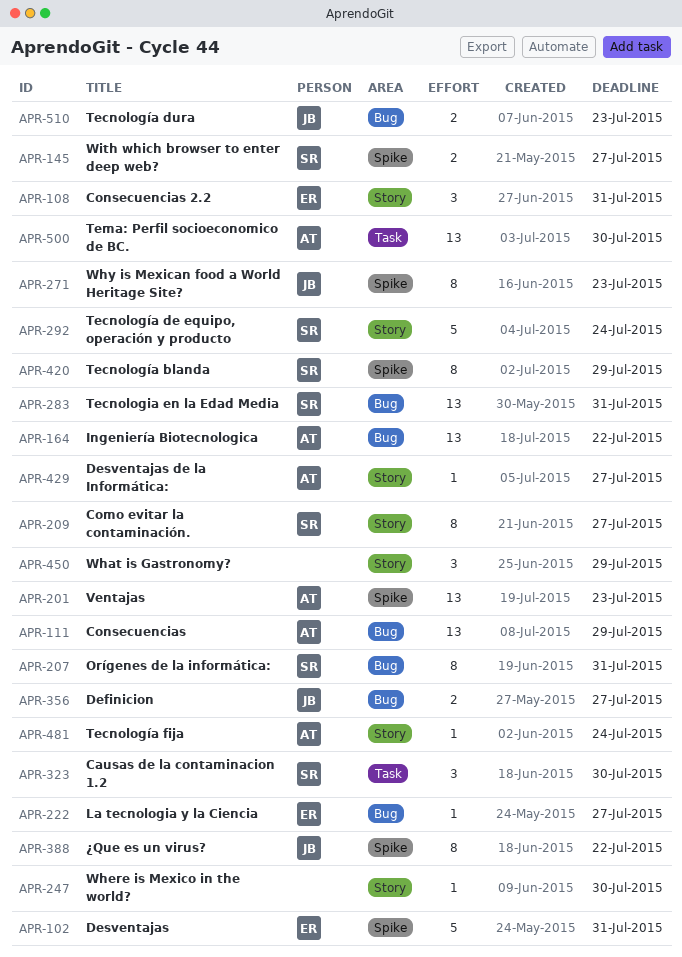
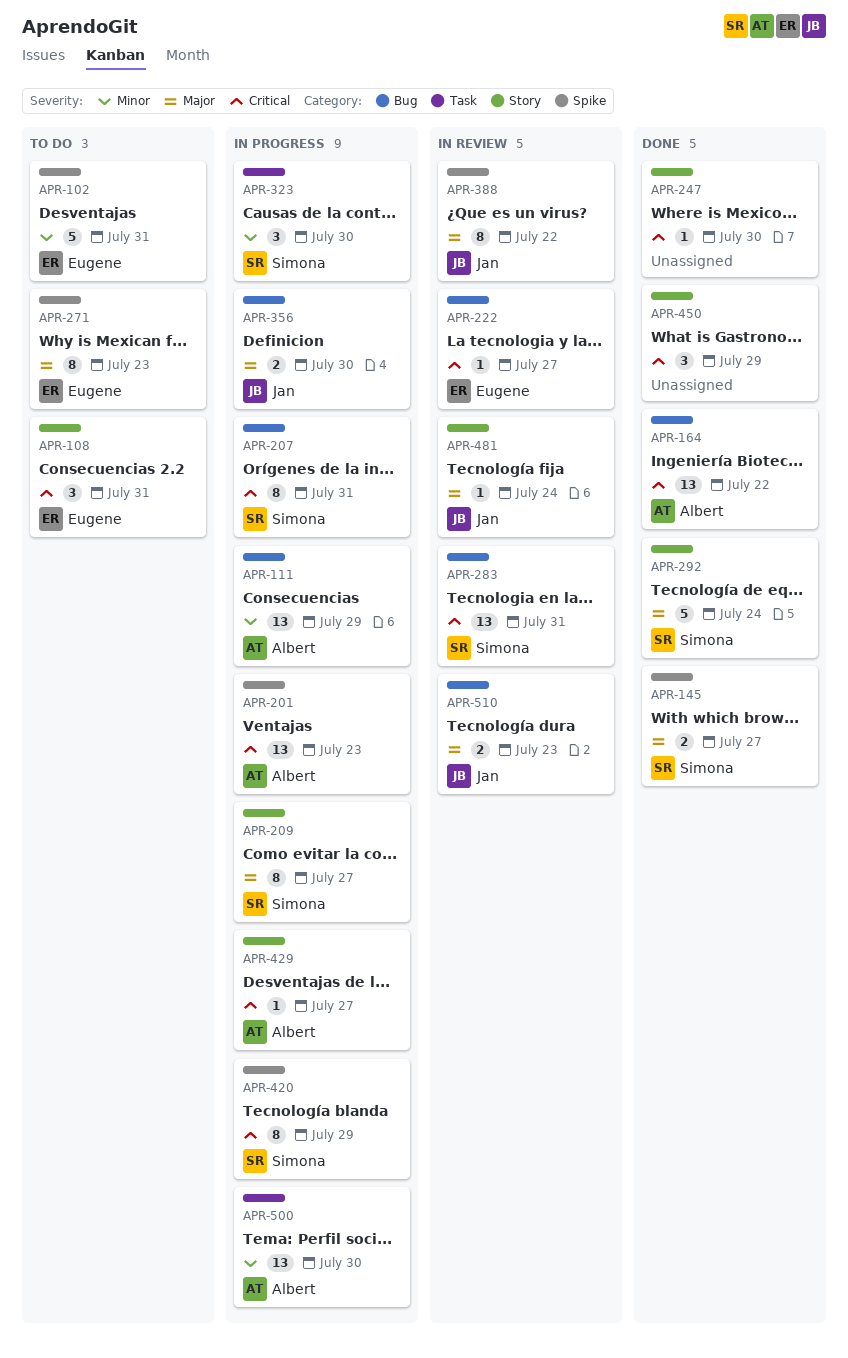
APR-271, owner: Jan -> Eugene
APR-356, due: Jul 27 -> Jul 30
APR-481, owner: Albert -> Jan

